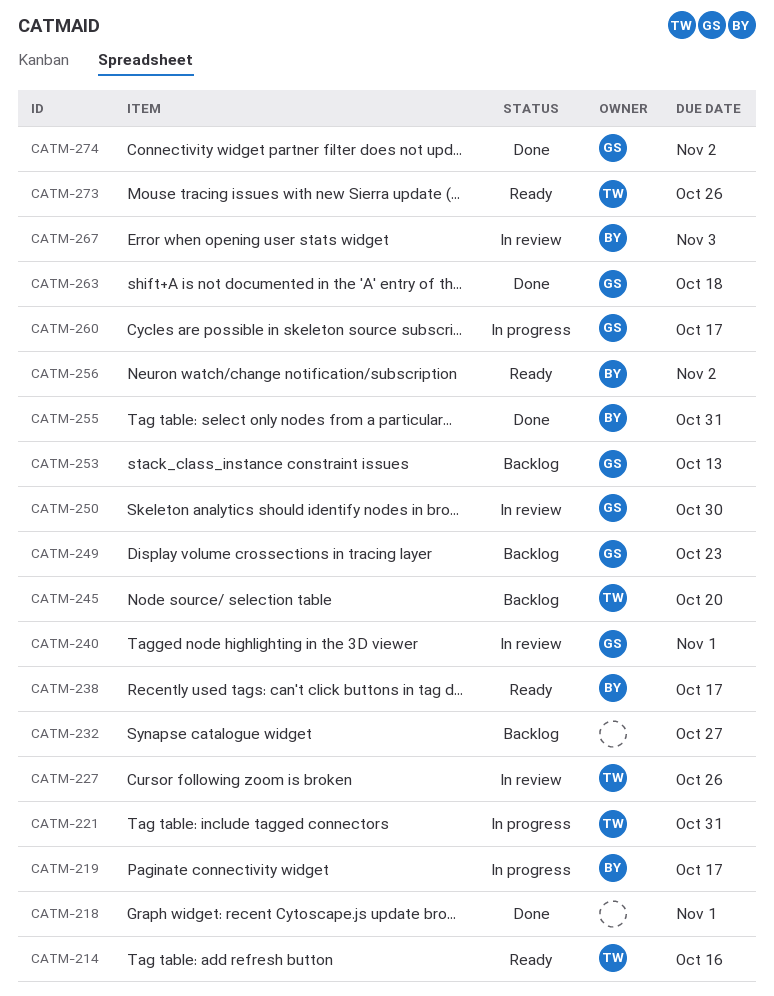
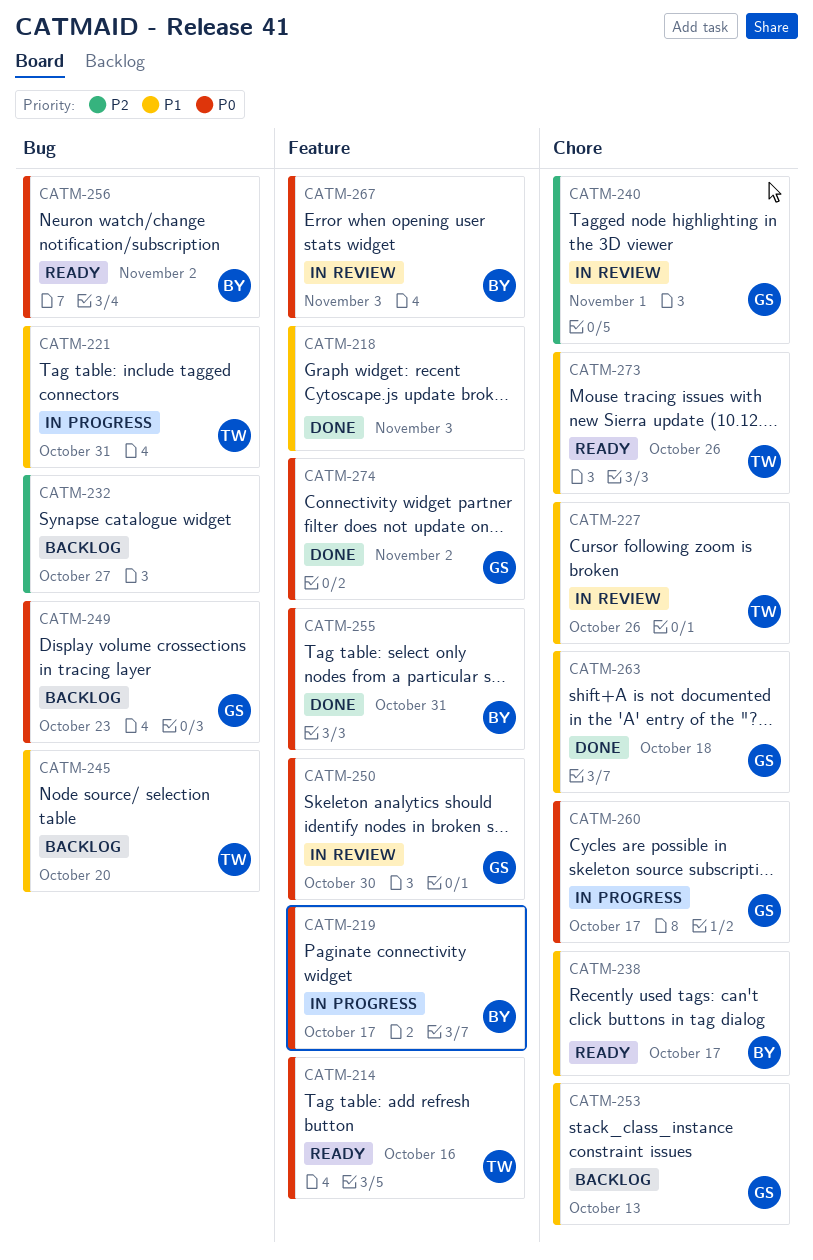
CATM-218, due: Nov 1 -> Nov 3

